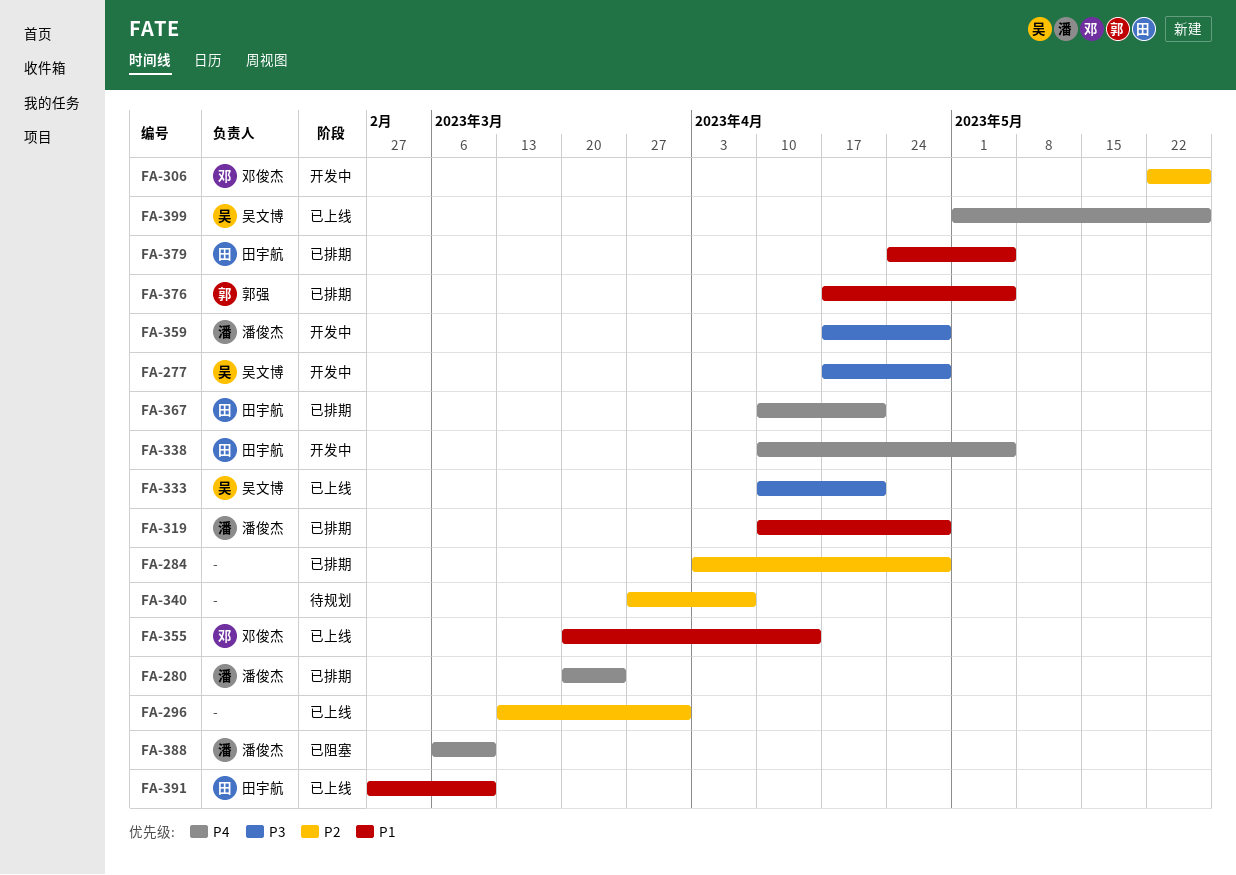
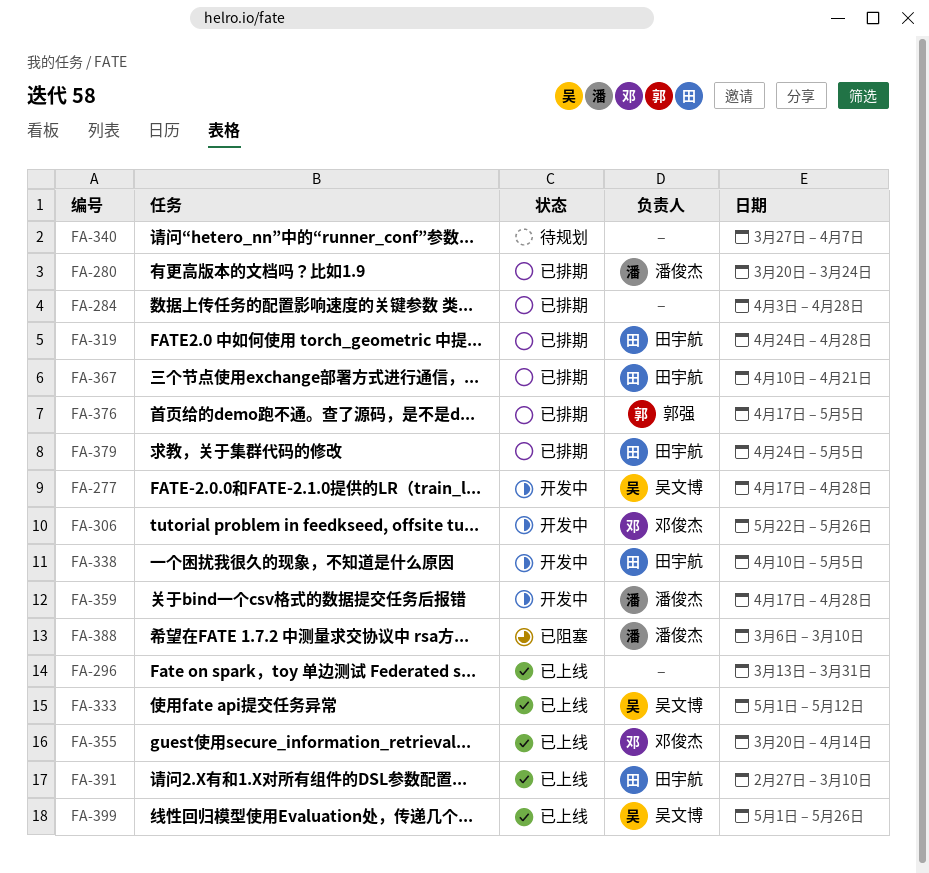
FA-319, owner: 潘俊杰 -> 田宇航
FA-319, start: Apr 10 -> Apr 24
FA-333, start: Apr 10 -> May 1
FA-333, due: Apr 21 -> May 12

